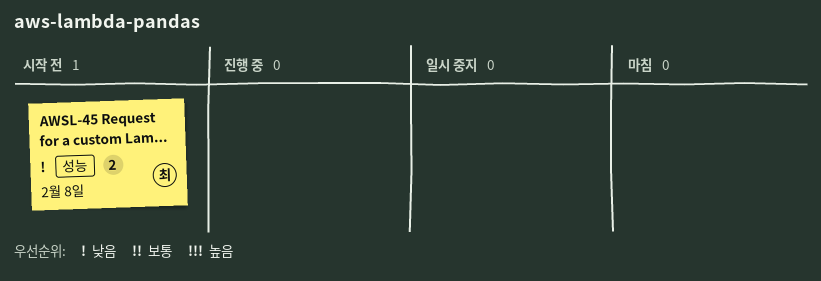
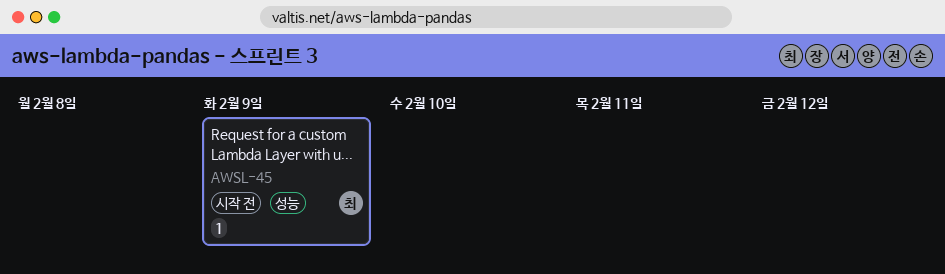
AWSL-45, estimate: 2 -> 1
AWSL-45, due: Feb 8 -> Feb 9

